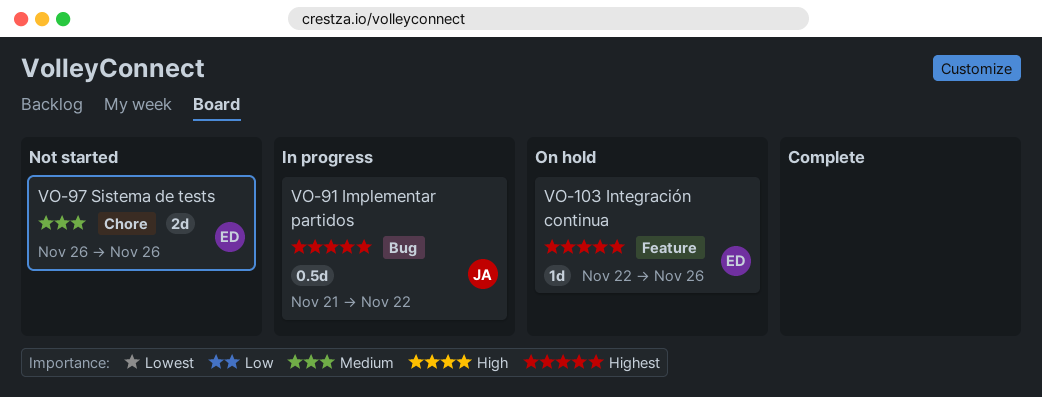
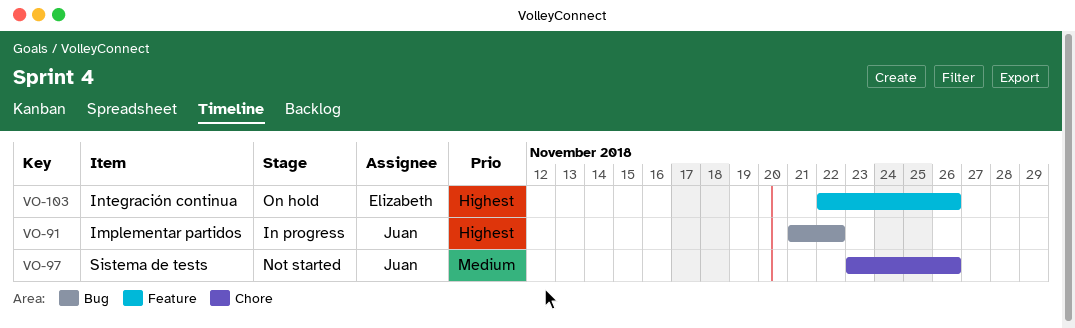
VO-97, owner: Elizabeth -> Juan
VO-97, start: Nov 26 -> Nov 23

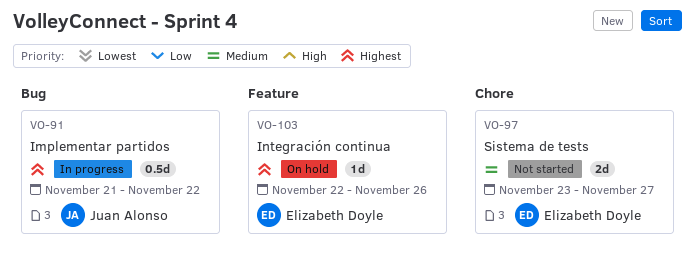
VO-97, owner: Juan Alonso -> Elizabeth Doyle
VO-97, due: Nov 26 -> Nov 27

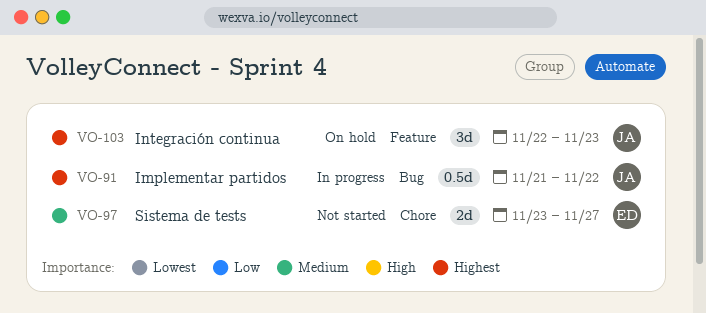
VO-103, owner: Elizabeth Doyle -> Juan Alonso
VO-103, estimate: 1d -> 3d
VO-103, due: Nov 26 -> Nov 23

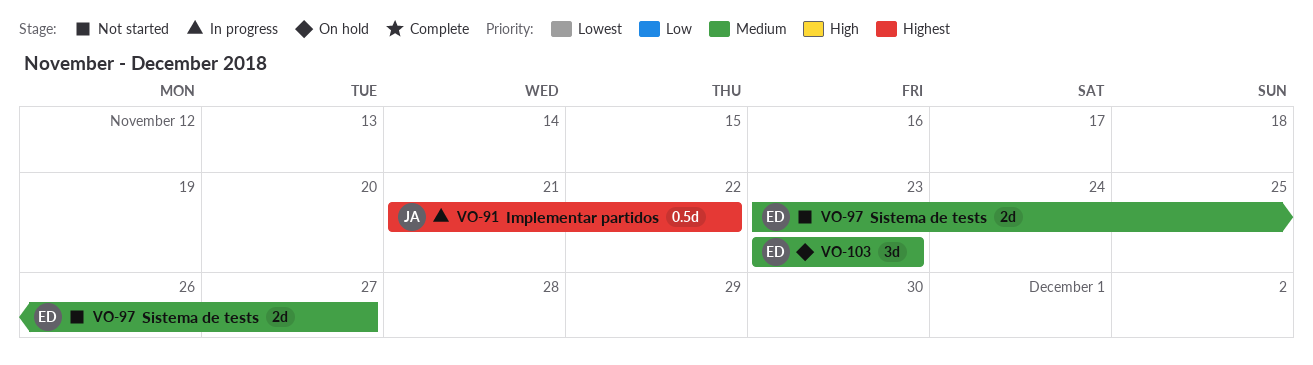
VO-103, owner: JA -> ED
VO-103, priority: Highest -> Medium
VO-103, start: Nov 22 -> Nov 23

